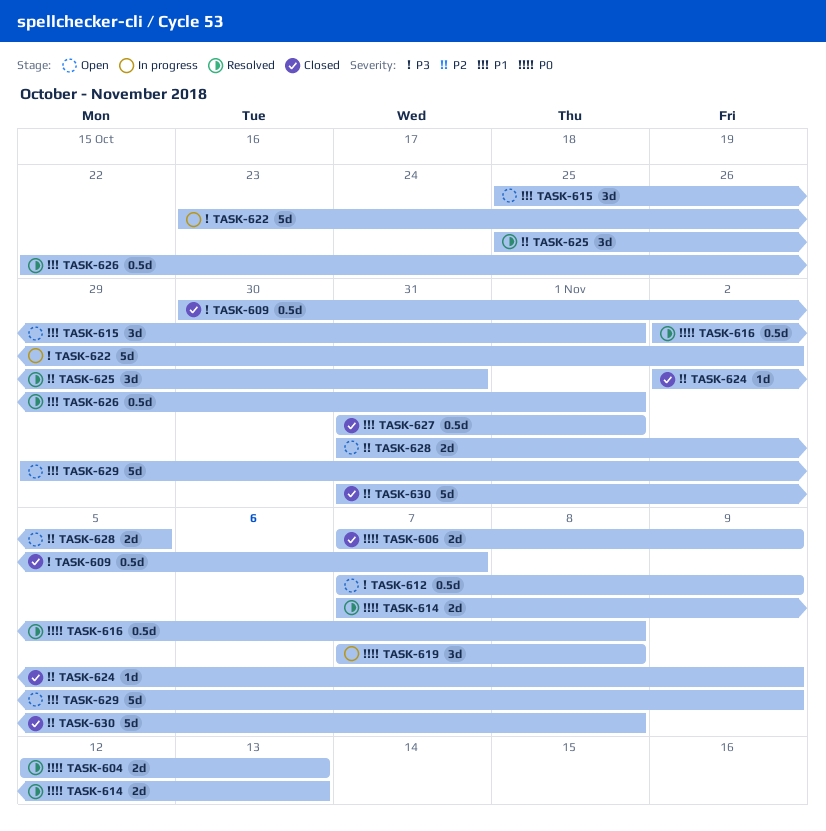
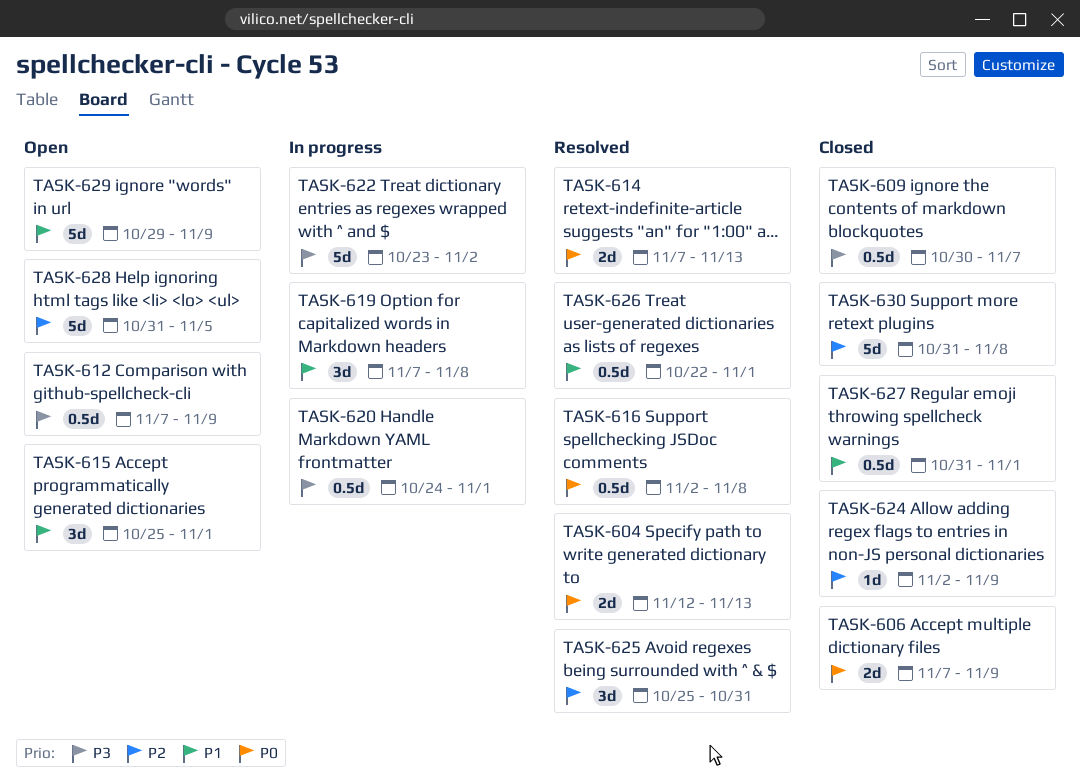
TASK-619, priority: P0 -> P1
TASK-620: none -> present
TASK-628, estimate: 2d -> 5d

